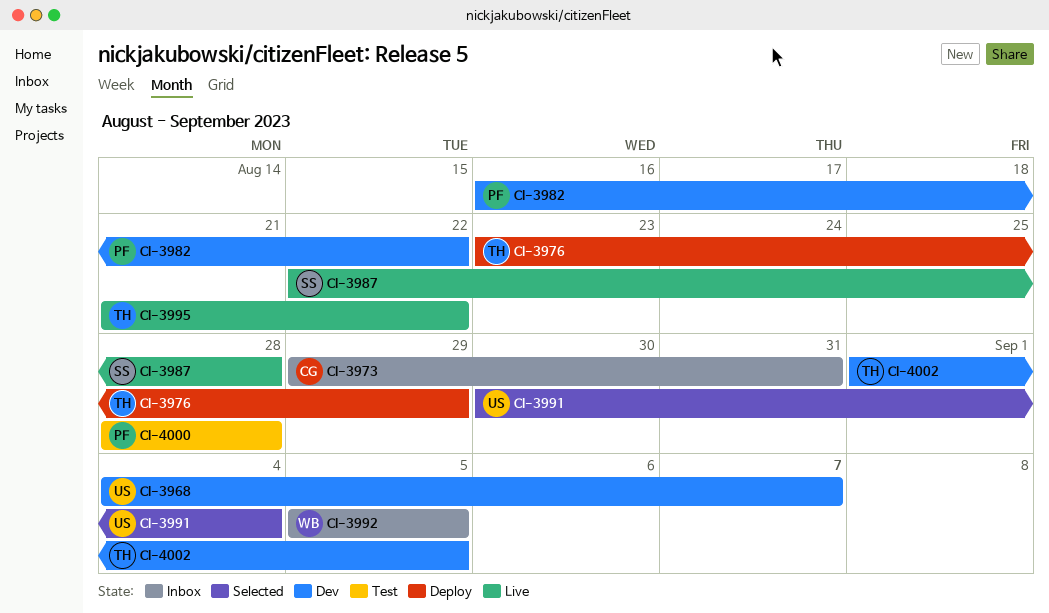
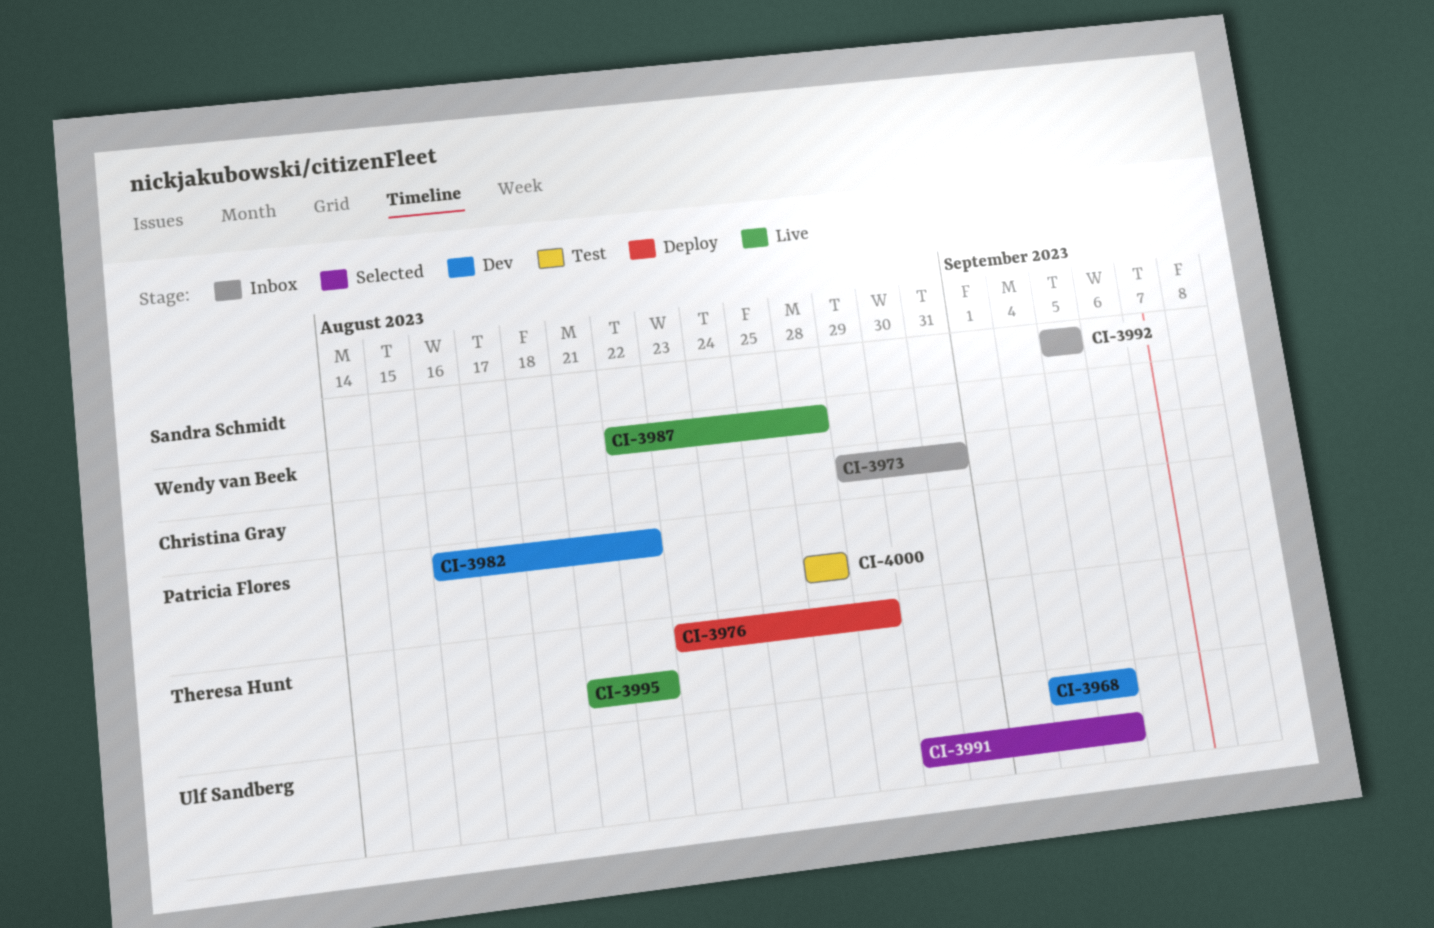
CI-3968, due: Sep 7 -> Sep 5
CI-3987, owner: Sandra Schmidt -> Wendy van Beek
CI-3991, due: Sep 4 -> Sep 5
CI-3992, owner: Wendy van Beek -> Sandra Schmidt
CI-4002: present -> none

